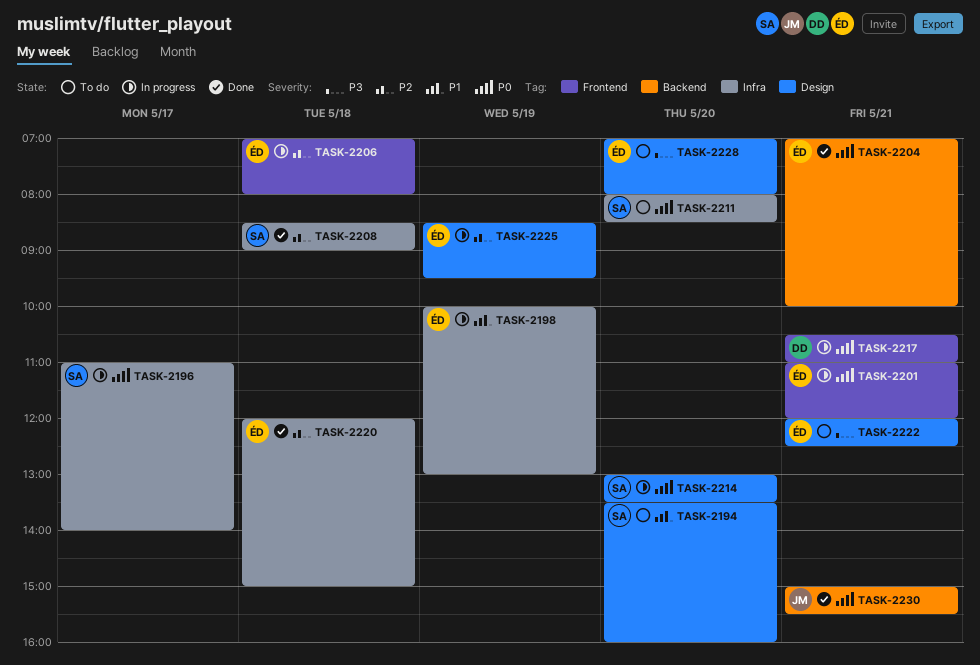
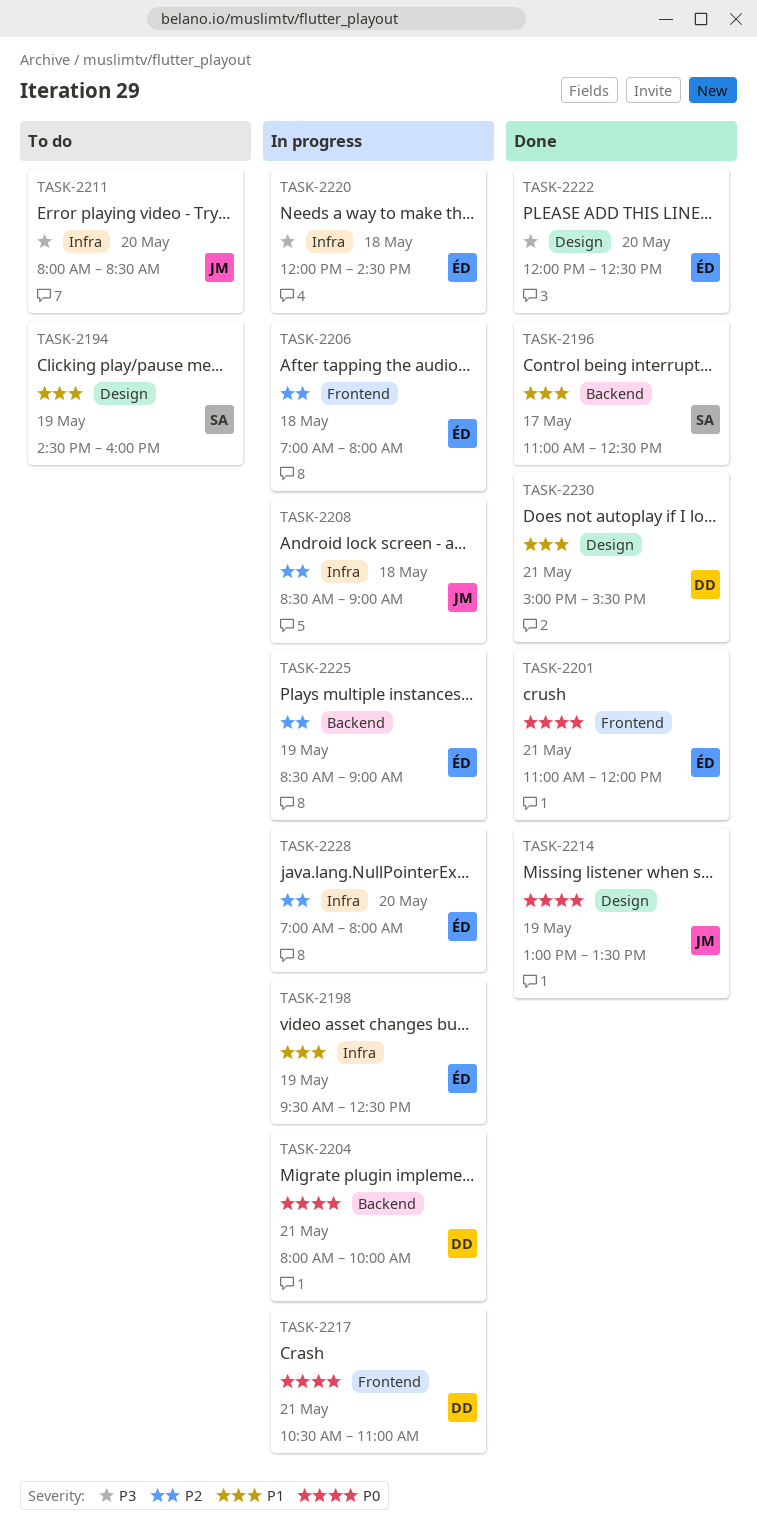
TASK-2194, day: May 20 -> May 19
TASK-2194, begins: 13:30 -> 14:30
TASK-2196, status: In progress -> Done
TASK-2196, priority: P0 -> P1
TASK-2196, label: Infra -> Backend
TASK-2196, ends: 14:00 -> 12:30
TASK-2198, begins: 10:00 -> 09:30
TASK-2198, ends: 13:00 -> 12:30
TASK-2201, status: In progress -> Done
TASK-2204, status: Done -> In progress
TASK-2204, owner: ÉD -> DD
TASK-2204, begins: 07:00 -> 08:00
TASK-2208, status: Done -> In progress
TASK-2208, owner: SA -> JM
TASK-2211, owner: SA -> JM
TASK-2211, priority: P0 -> P3
TASK-2214, status: In progress -> Done
TASK-2214, owner: SA -> JM
TASK-2214, day: May 20 -> May 19
TASK-2220, status: Done -> In progress
TASK-2220, priority: P2 -> P3
TASK-2220, ends: 15:00 -> 14:30
TASK-2222, status: To do -> Done
TASK-2222, day: May 21 -> May 20
TASK-2225, label: Design -> Backend
TASK-2225, ends: 09:30 -> 09:00
TASK-2228, status: To do -> In progress
TASK-2228, priority: P3 -> P2
TASK-2228, label: Design -> Infra
TASK-2230, owner: JM -> DD
TASK-2230, priority: P0 -> P1
TASK-2230, label: Backend -> Design

